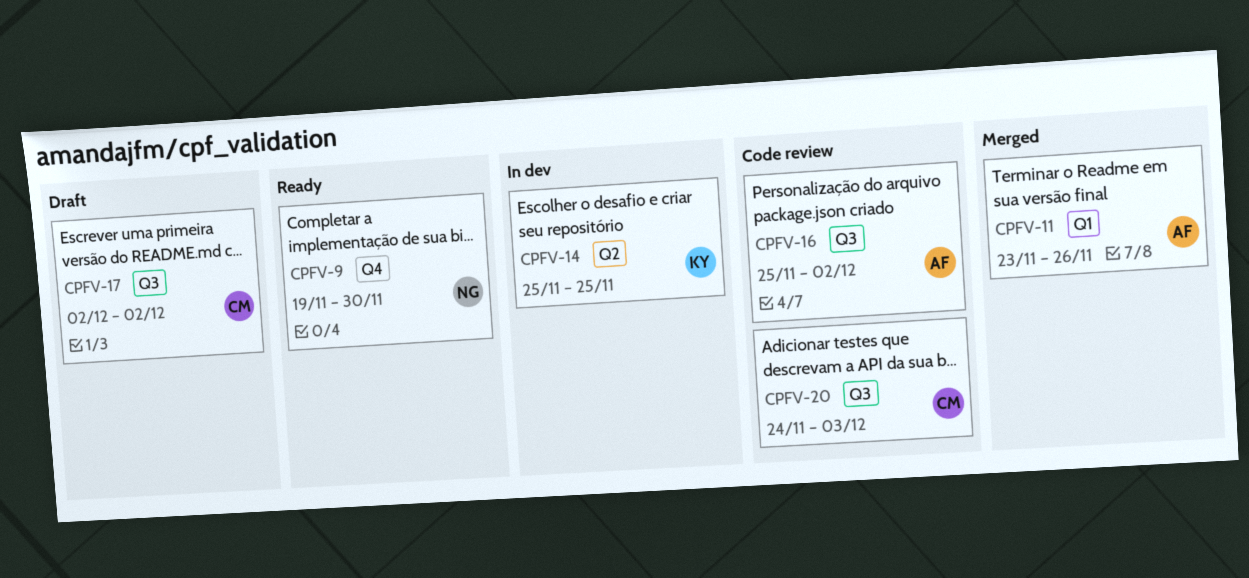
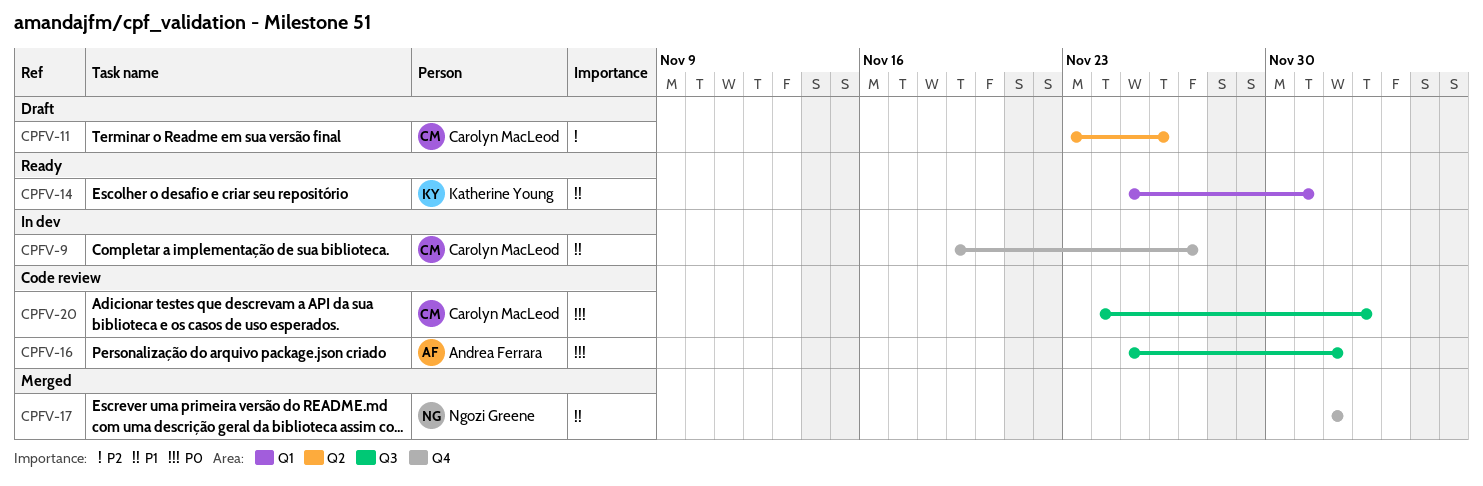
CPFV-9, status: Ready -> In dev
CPFV-9, owner: Ngozi Greene -> Carolyn MacLeod
CPFV-9, due: Nov 30 -> Nov 27
CPFV-11, status: Merged -> Draft
CPFV-11, owner: Andrea Ferrara -> Carolyn MacLeod
CPFV-11, label: Q1 -> Q2
CPFV-14, status: In dev -> Ready
CPFV-14, label: Q2 -> Q1
CPFV-14, due: Nov 25 -> Dec 1
CPFV-17, status: Draft -> Merged
CPFV-17, owner: Carolyn MacLeod -> Ngozi Greene
CPFV-17, label: Q3 -> Q4

